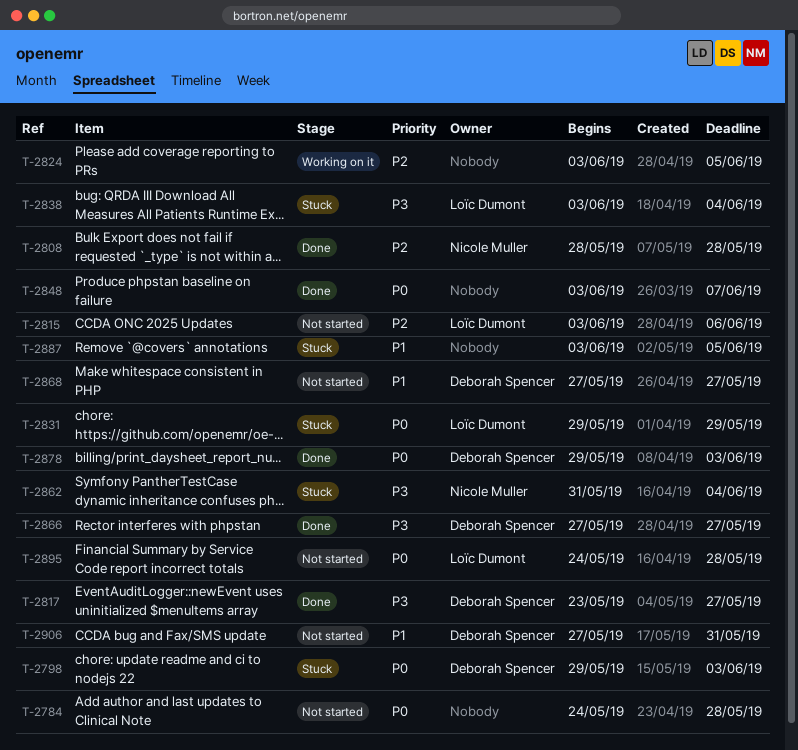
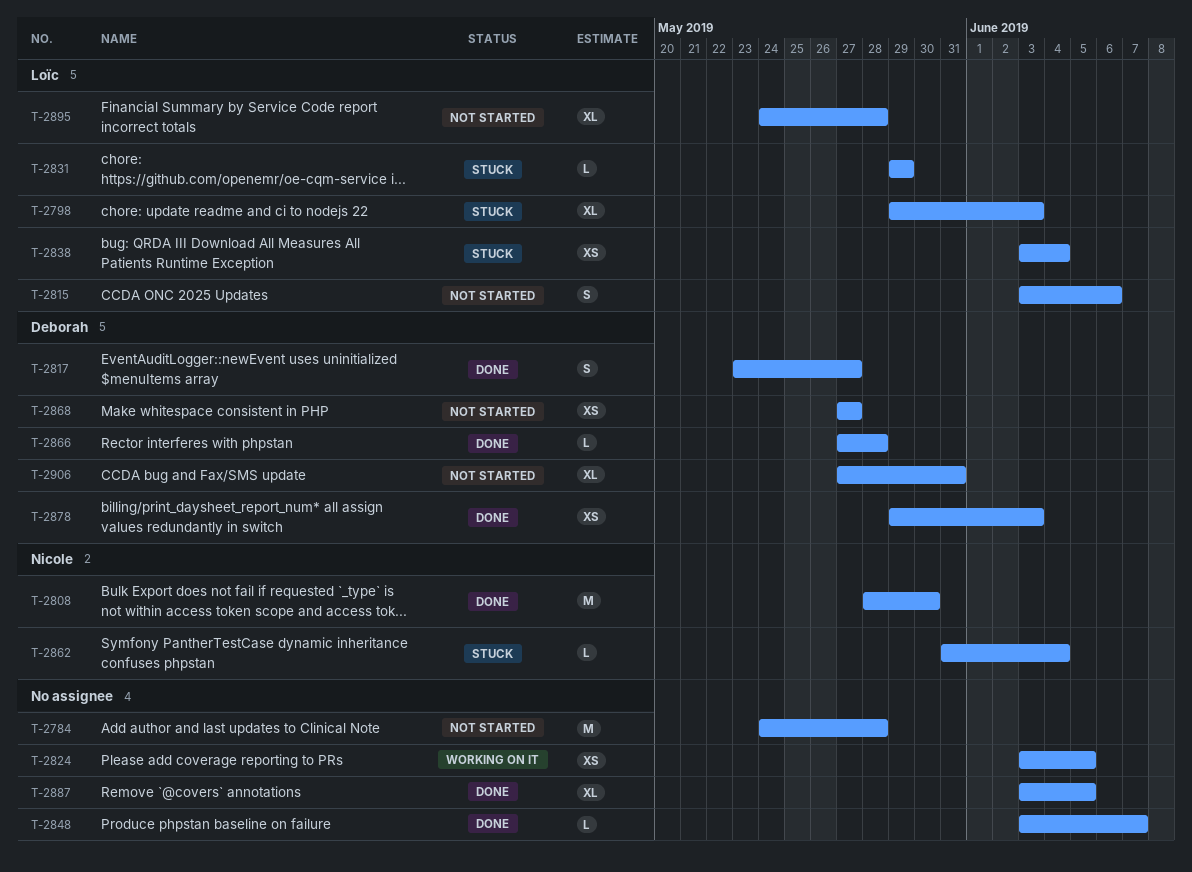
T-2798, owner: Deborah Spencer -> Loïc Dumont
T-2808, due: May 28 -> May 30
T-2866, due: May 27 -> May 28
T-2887, status: Stuck -> Done

